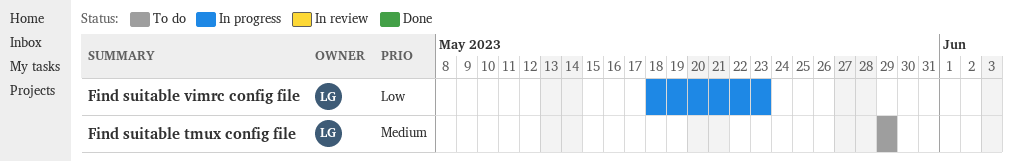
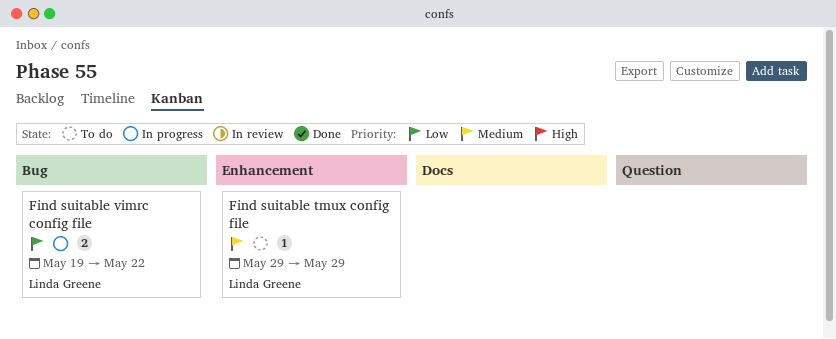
Find suitable vimrc config file, start: May 18 -> May 19
Find suitable vimrc config file, due: May 23 -> May 22

